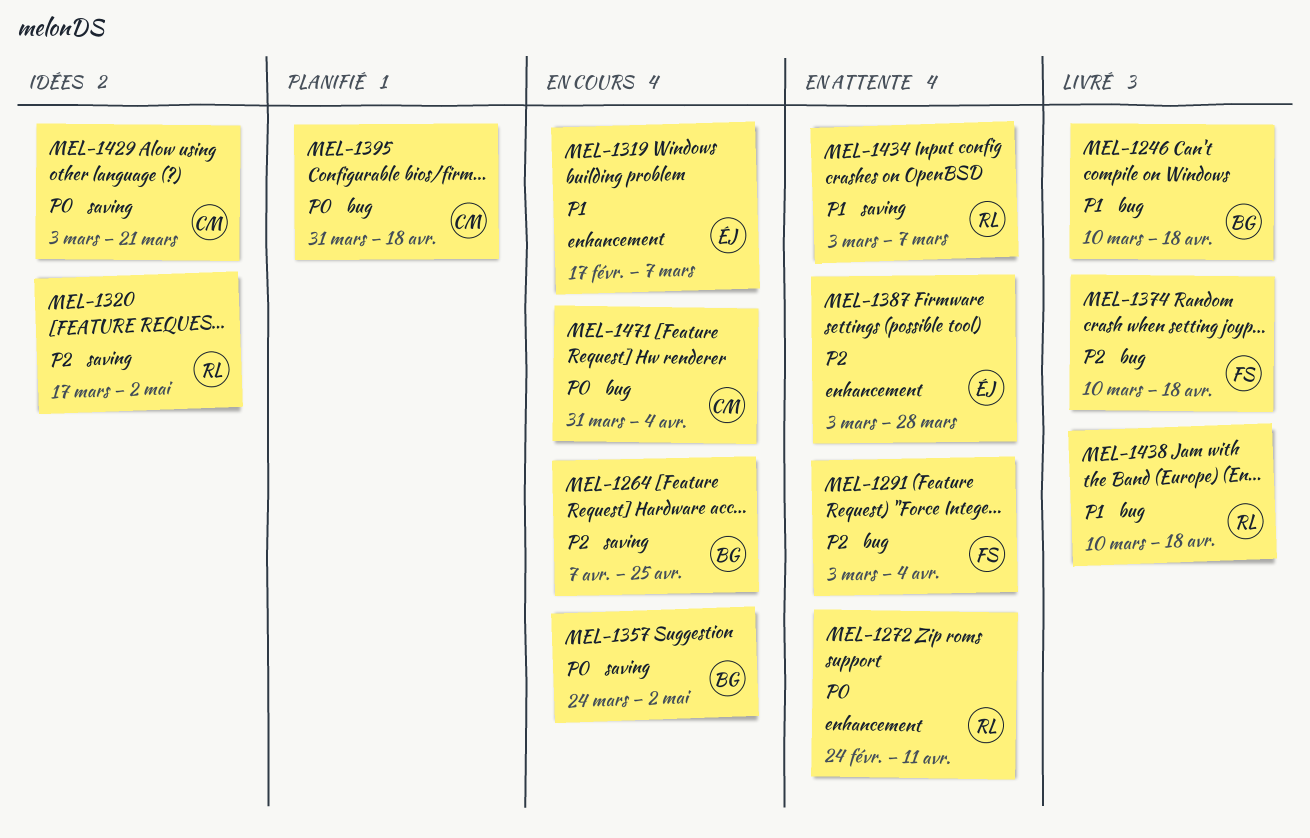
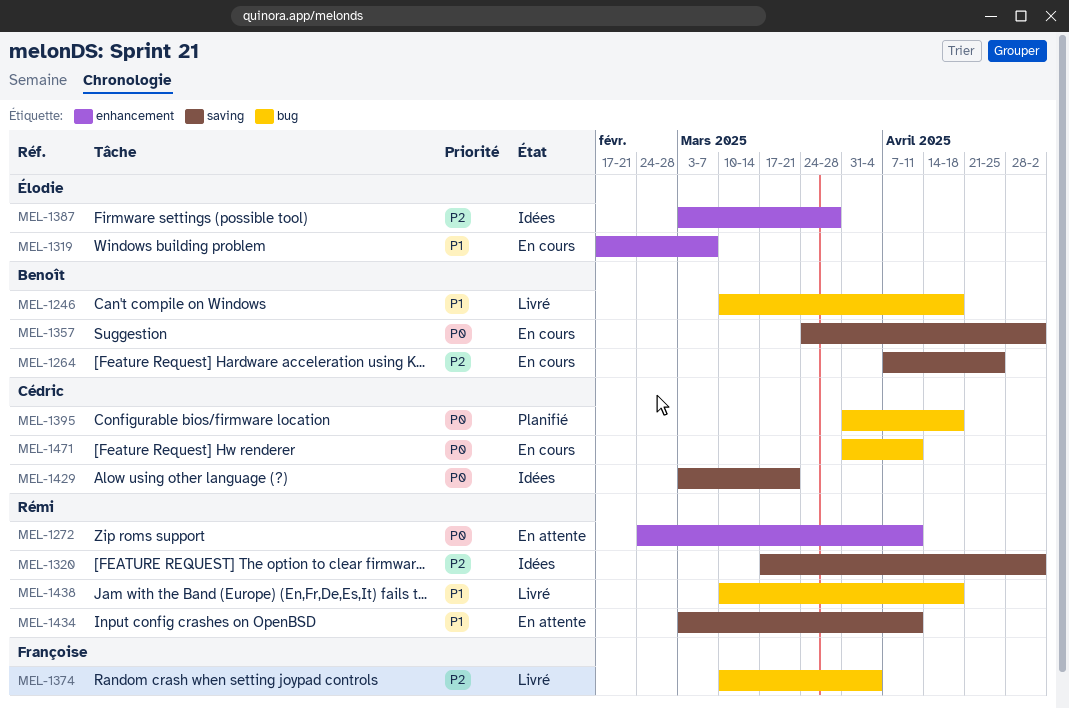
MEL-1291: present -> none
MEL-1374, due: Apr 18 -> Apr 4
MEL-1387, status: En attente -> Idées
MEL-1434, due: Mar 7 -> Apr 11
MEL-1471, due: Apr 4 -> Apr 11

